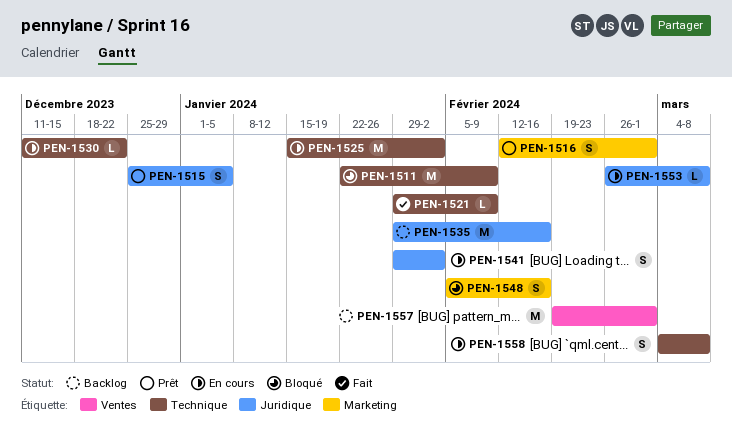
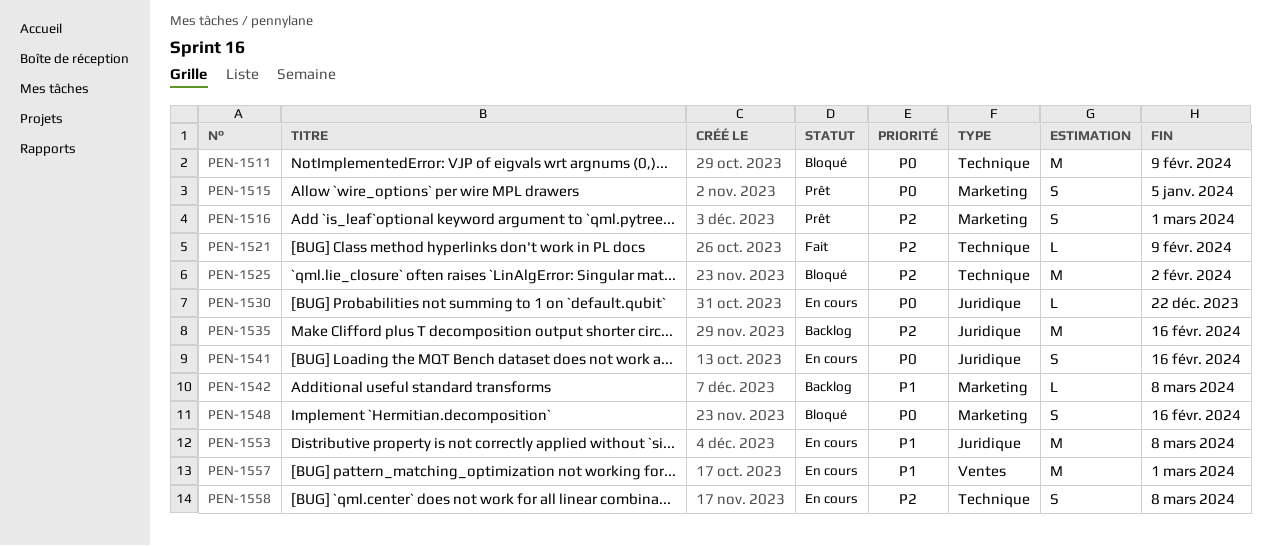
PEN-1515, label: Juridique -> Marketing
PEN-1525, status: En cours -> Bloqué
PEN-1530, label: Technique -> Juridique
PEN-1541, due: Feb 2 -> Feb 16
PEN-1542: none -> present
PEN-1553, estimate: L -> M
PEN-1557, status: Backlog -> En cours

